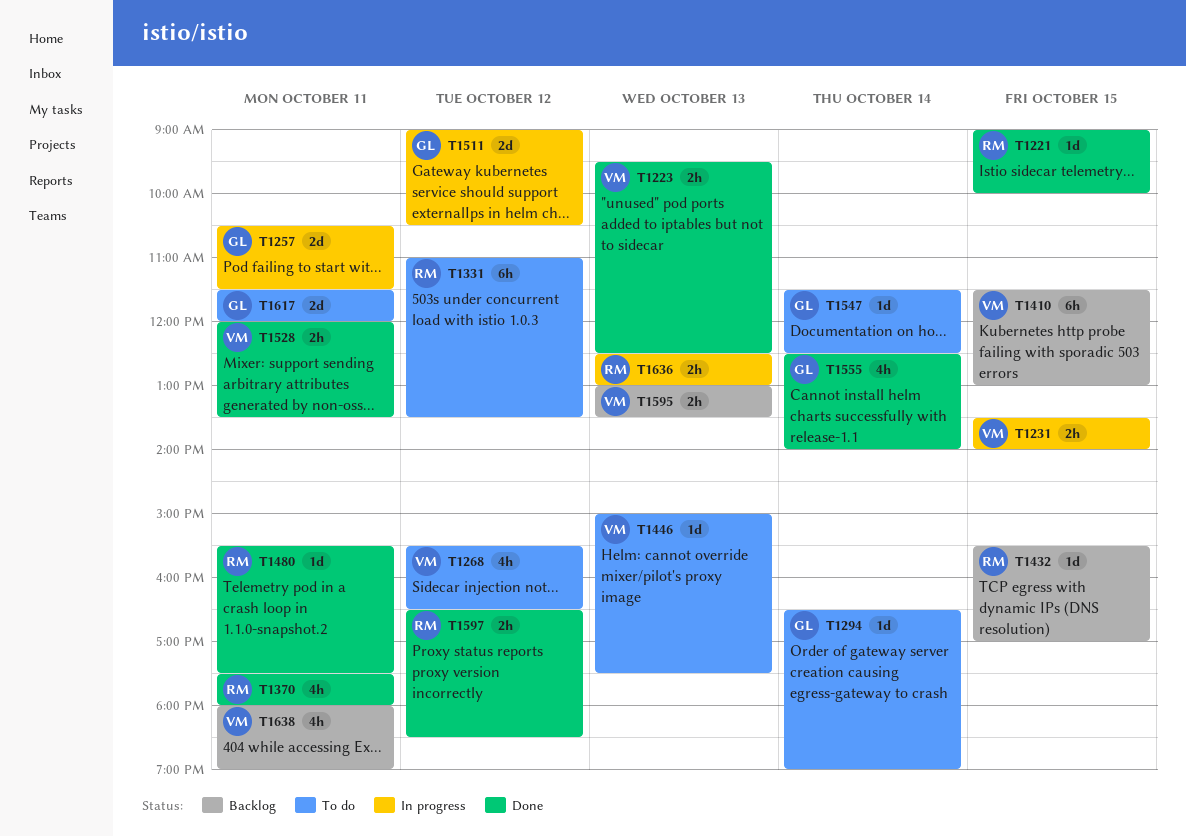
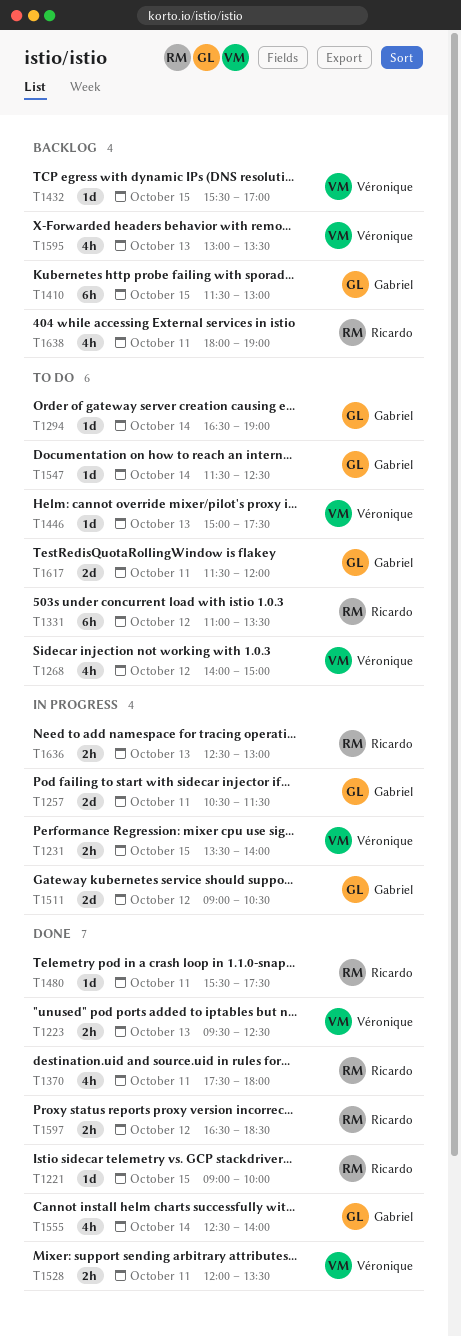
T1268, begins: 15:30 -> 14:00
T1268, ends: 16:30 -> 15:00
T1410, owner: Véronique -> Gabriel
T1432, owner: Ricardo -> Véronique
T1595, estimate: 2h -> 4h
T1638, owner: Véronique -> Ricardo

